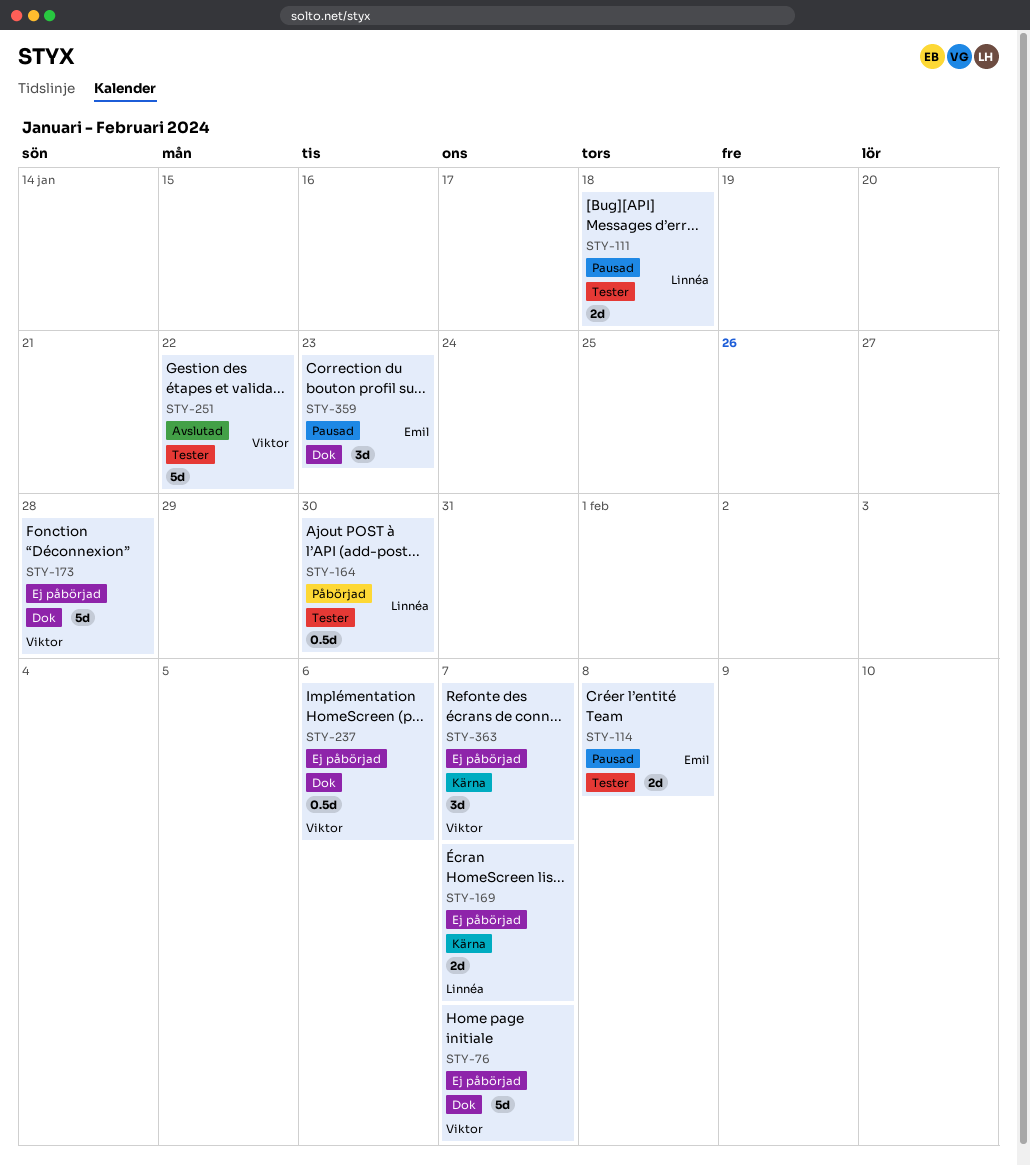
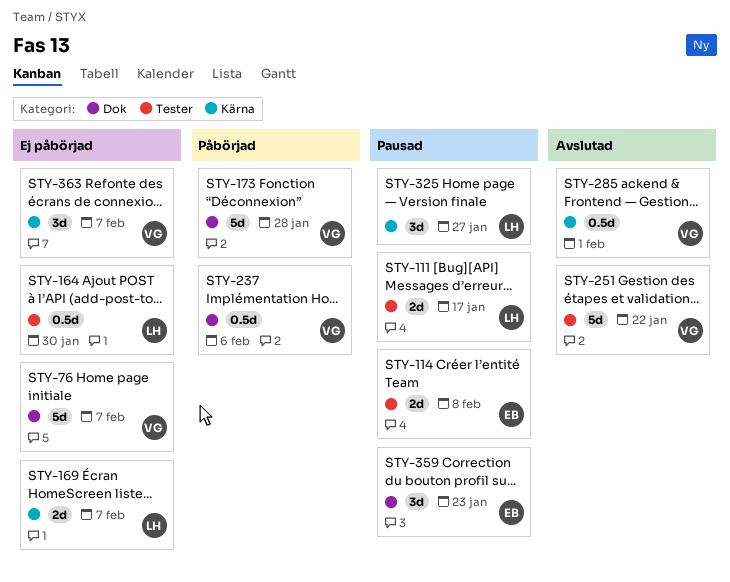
STY-111, due: Jan 18 -> Jan 17
STY-164, status: Påbörjad -> Ej påbörjad
STY-173, status: Ej påbörjad -> Påbörjad
STY-237, status: Ej påbörjad -> Påbörjad
STY-285: none -> present
STY-325: none -> present

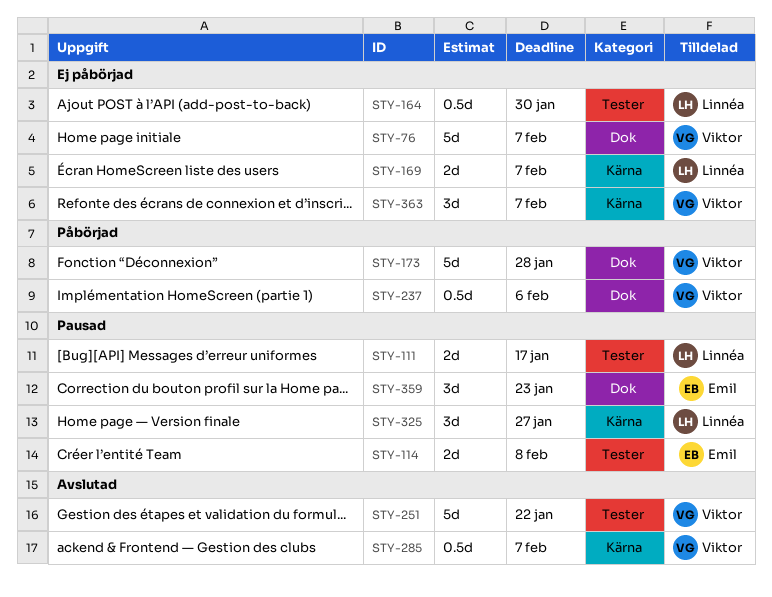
STY-285, due: Feb 1 -> Feb 7

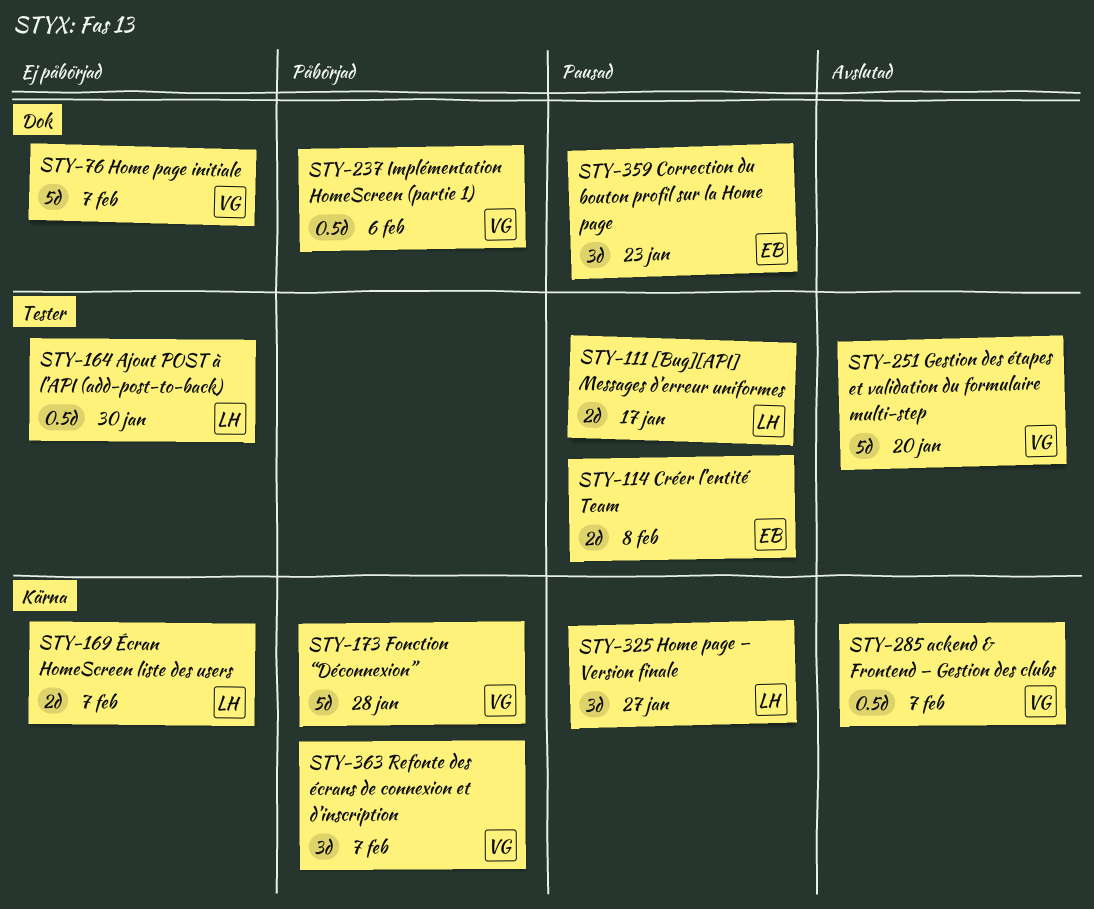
STY-173, label: Dok -> Kärna
STY-251, due: Jan 22 -> Jan 20
STY-363, status: Ej påbörjad -> Påbörjad

